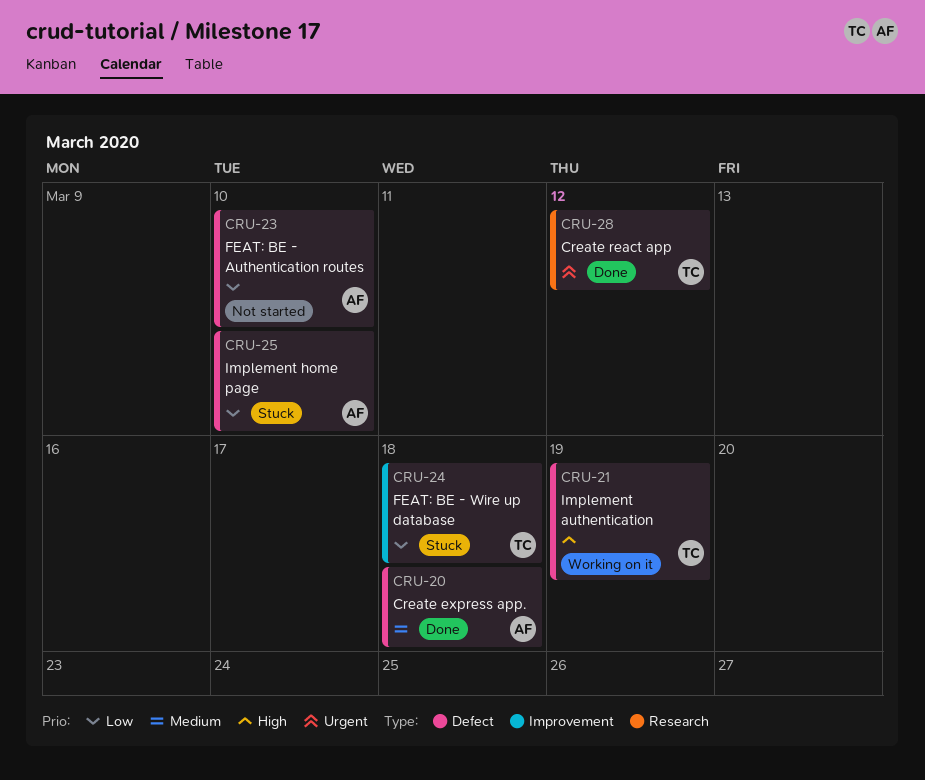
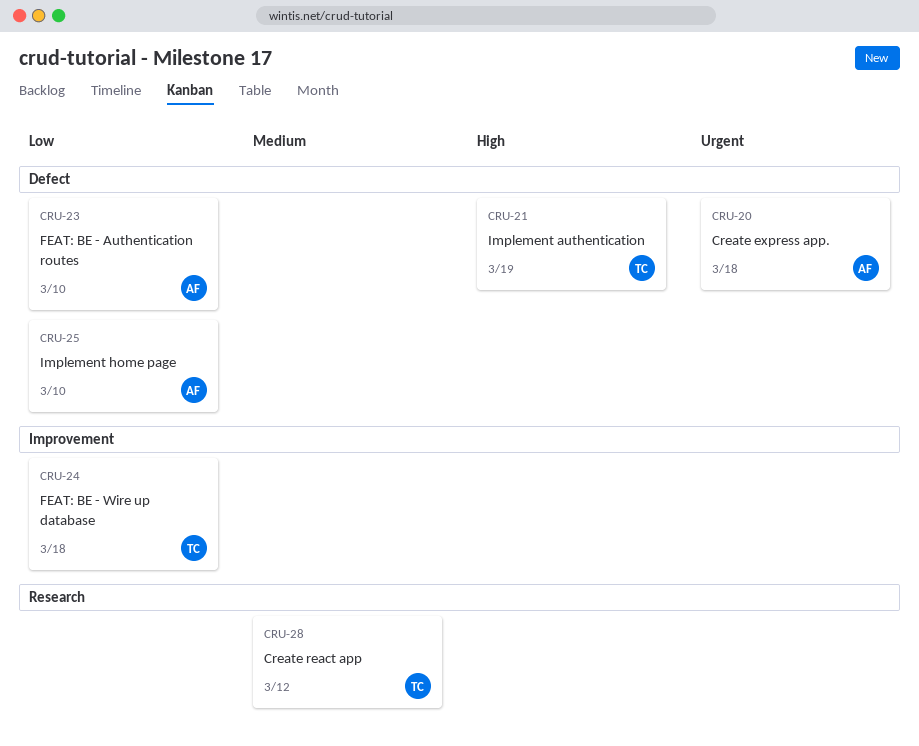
CRU-20, priority: Medium -> Urgent
CRU-28, priority: Urgent -> Medium

